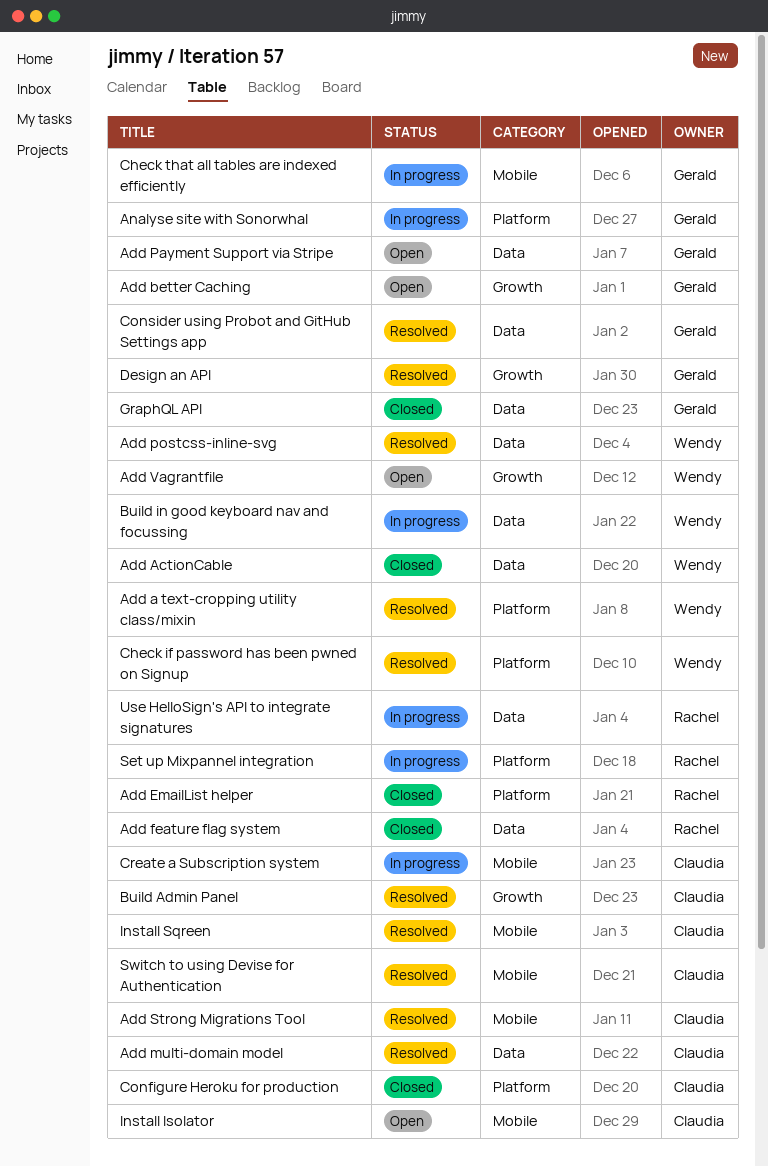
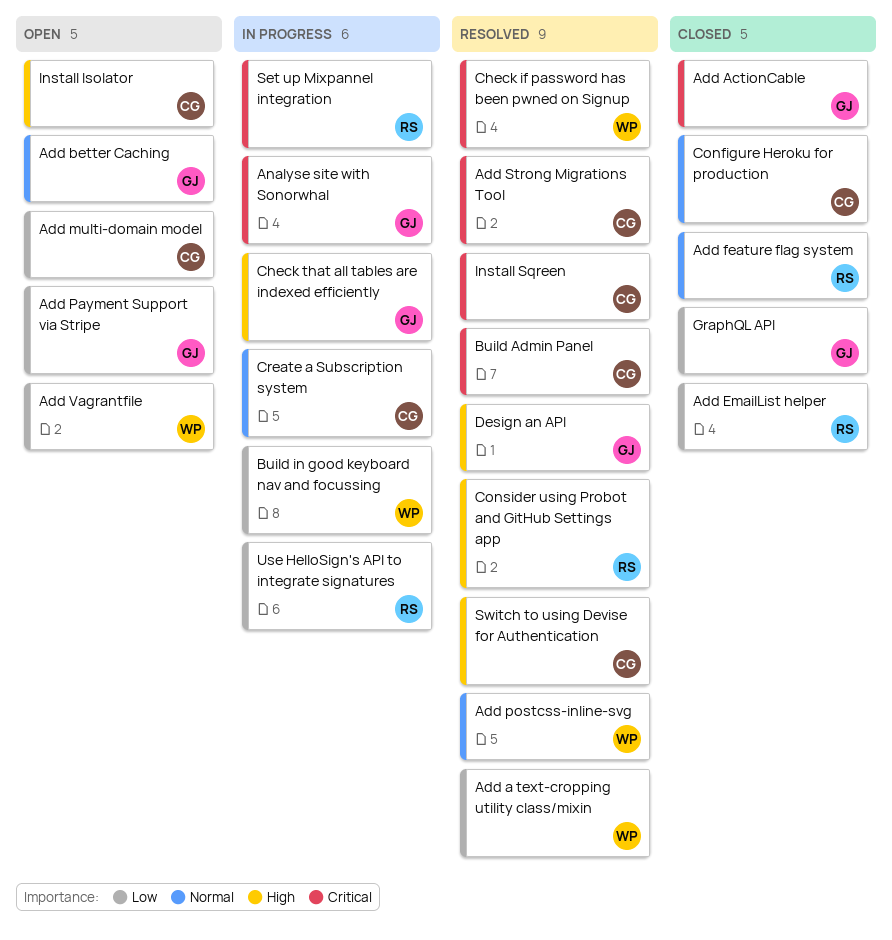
Add ActionCable, owner: Wendy -> Gerald
Add multi-domain model, status: Resolved -> Open
Consider using Probot and GitHub Settings app, owner: Gerald -> Rachel

